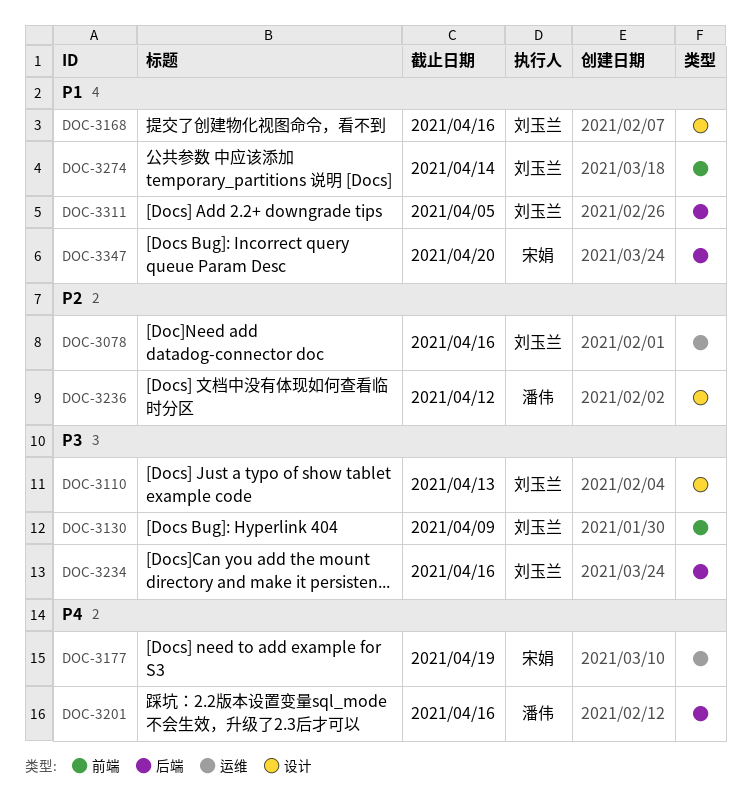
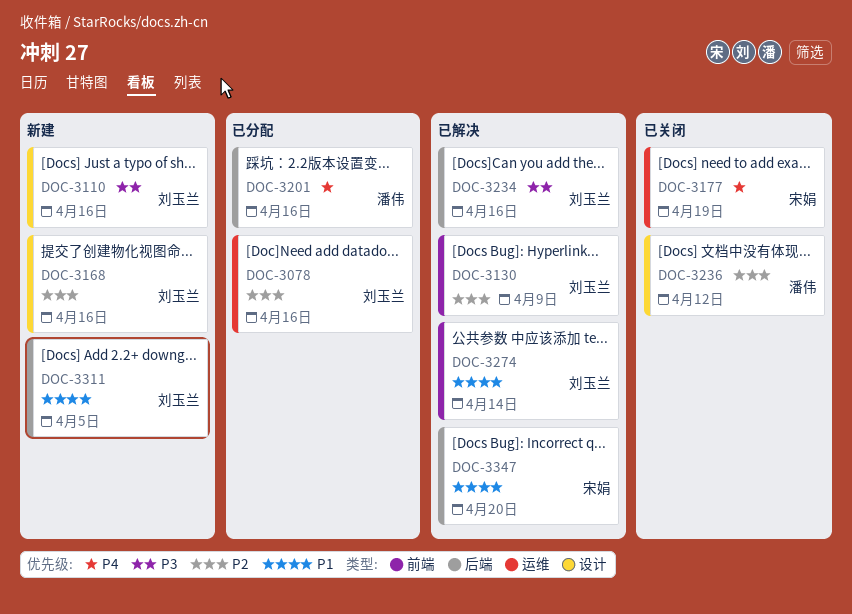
DOC-3110, due: Apr 13 -> Apr 16
DOC-3130, priority: P3 -> P2
DOC-3168, priority: P1 -> P2

